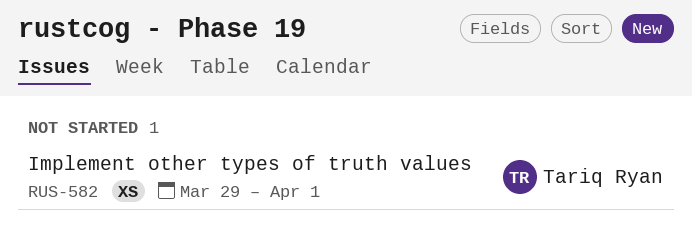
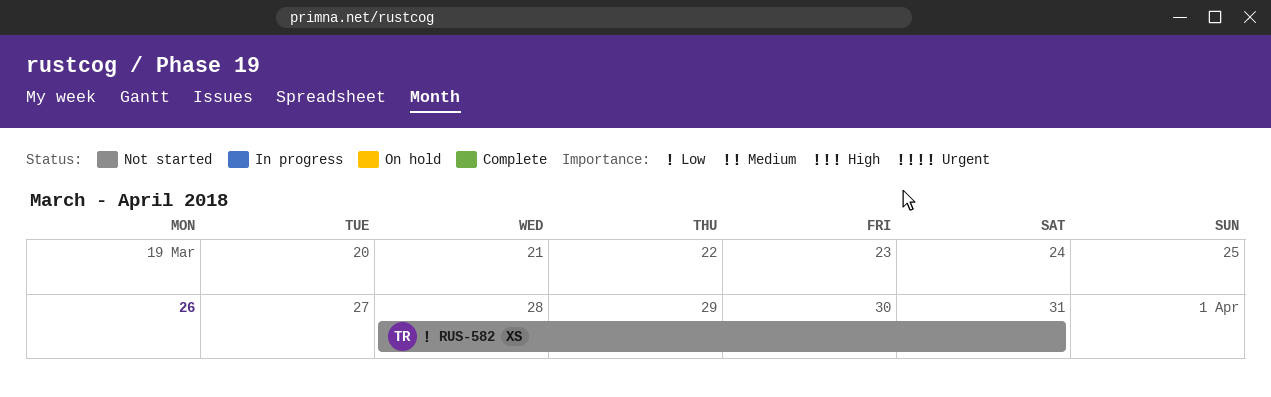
RUS-582, start: Mar 29 -> Mar 28
RUS-582, due: Apr 1 -> Mar 31

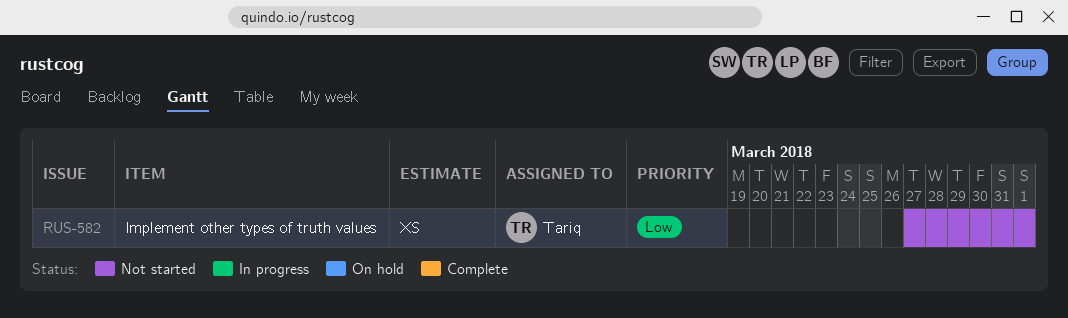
RUS-582, start: Mar 28 -> Mar 27
RUS-582, due: Mar 31 -> Apr 1

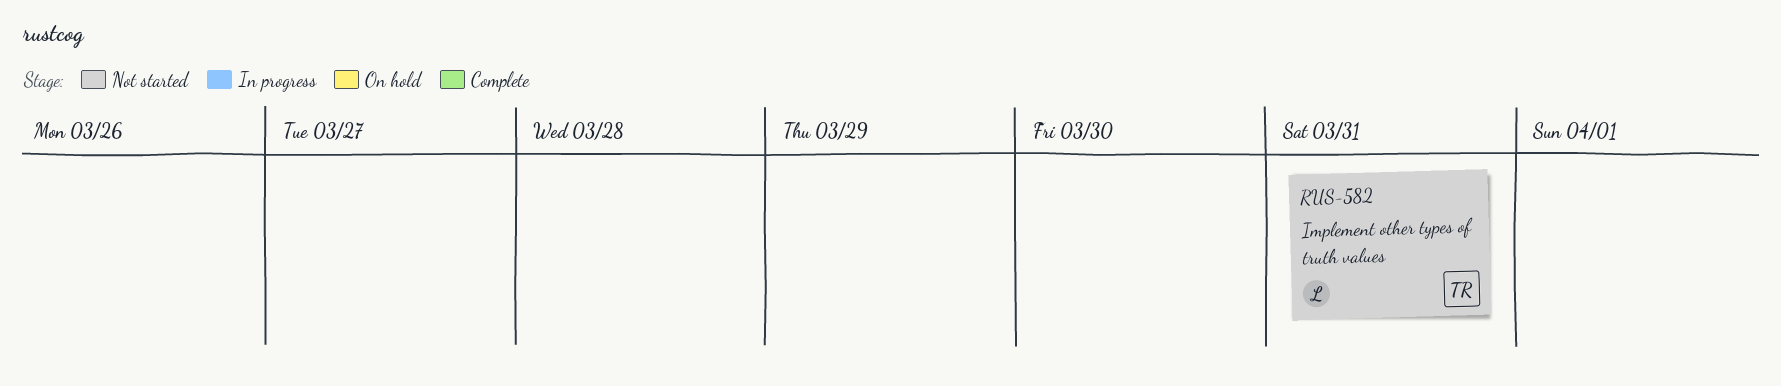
RUS-582, estimate: XS -> L
RUS-582, due: Apr 1 -> Mar 31

